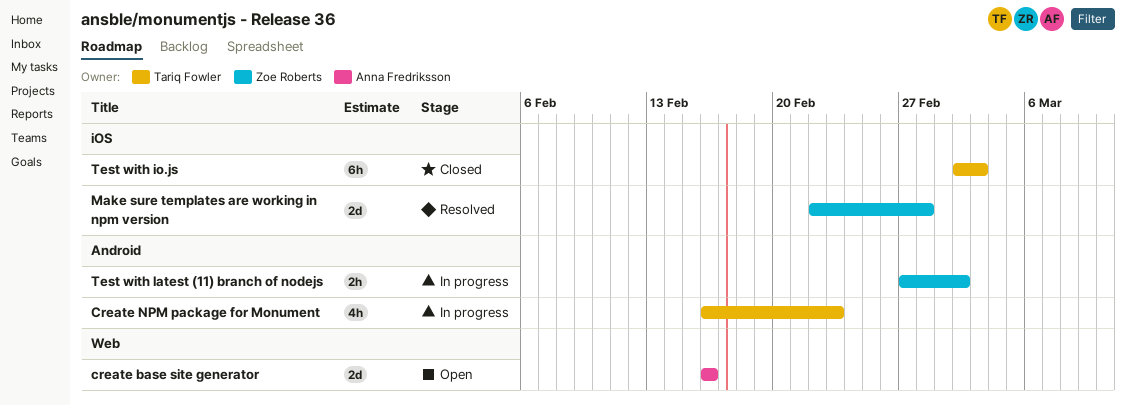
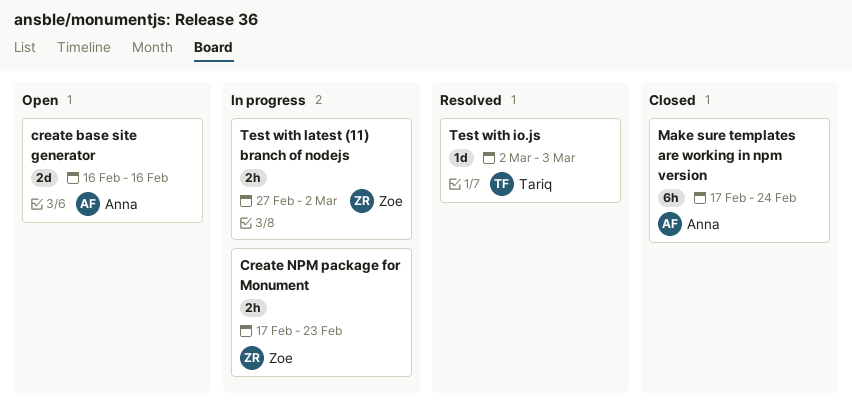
Create NPM package for Monument, owner: Tariq Fowler -> Zoe Roberts
Create NPM package for Monument, estimate: 4h -> 2h
Create NPM package for Monument, start: Feb 16 -> Feb 17
Make sure templates are working in npm version, status: Resolved -> Closed
Make sure templates are working in npm version, owner: Zoe Roberts -> Anna Fredriksson
Make sure templates are working in npm version, estimate: 2d -> 6h
Make sure templates are working in npm version, start: Feb 22 -> Feb 17
Make sure templates are working in npm version, due: Feb 28 -> Feb 24
Test with io.js, status: Closed -> Resolved
Test with io.js, estimate: 6h -> 1d

